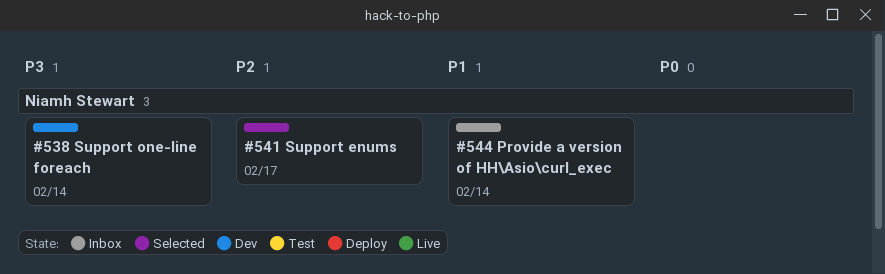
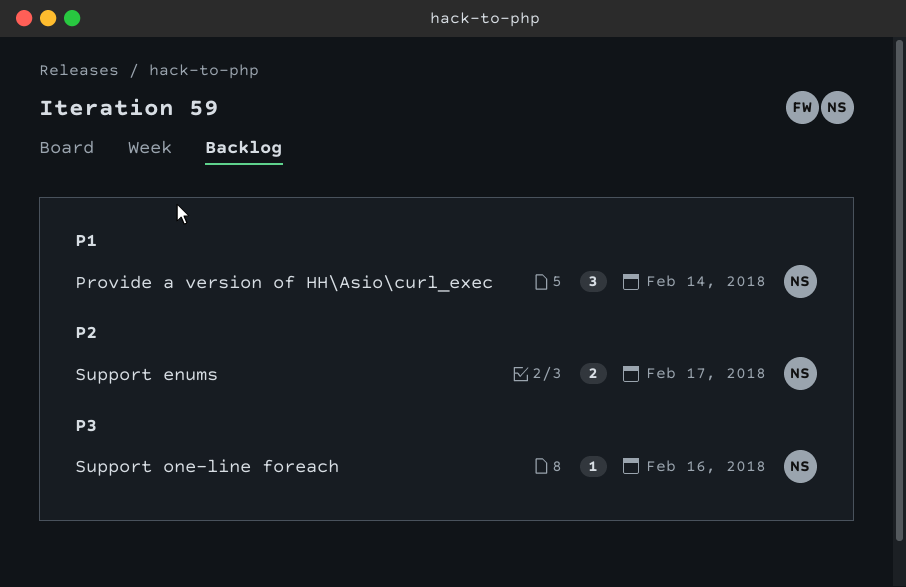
Support one-line foreach, due: Feb 14 -> Feb 16

